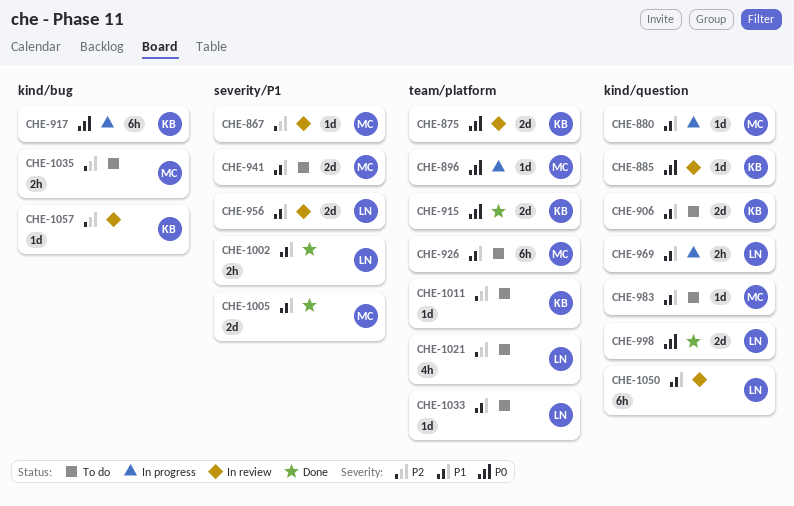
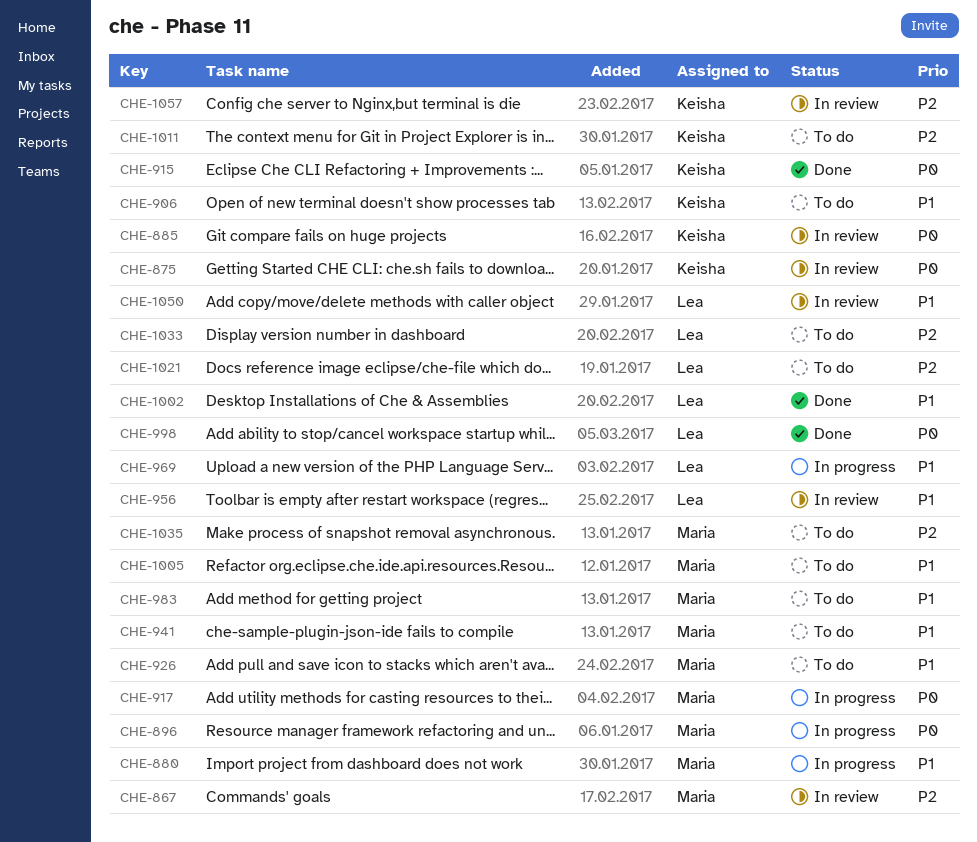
CHE-917, owner: Keisha -> Maria
CHE-1005, status: Done -> To do
CHE-1033, priority: P1 -> P2

